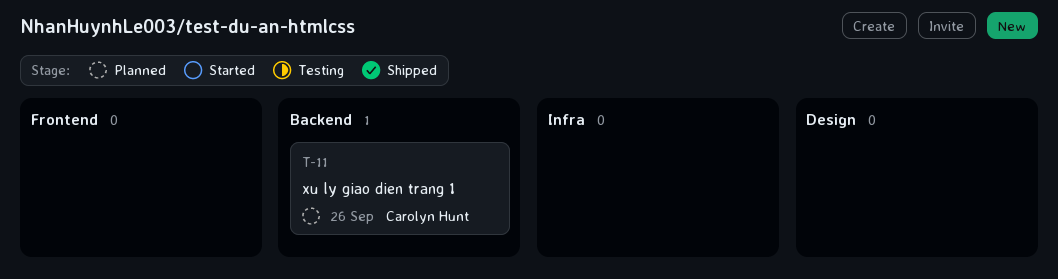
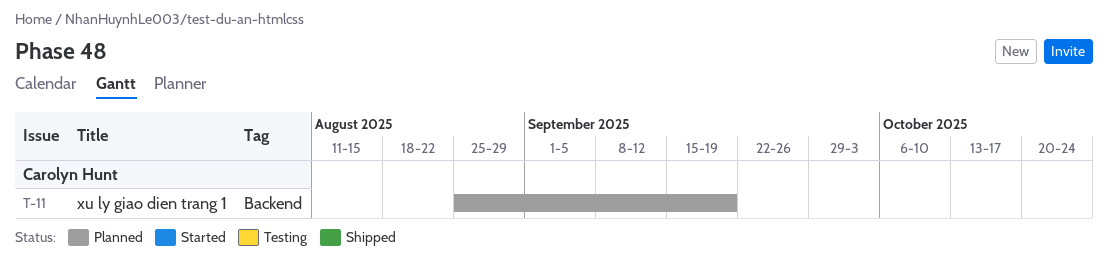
T-11, due: Sep 26 -> Sep 19

